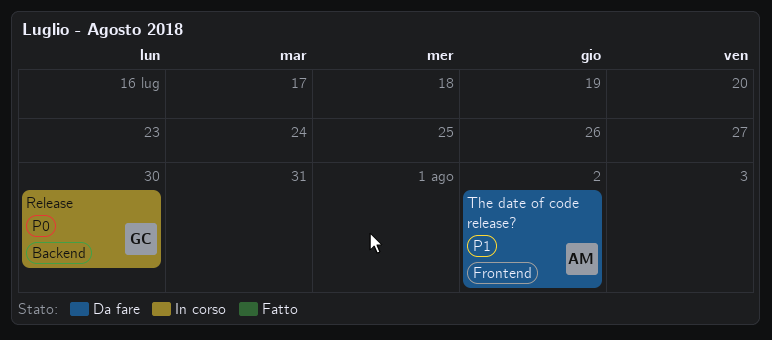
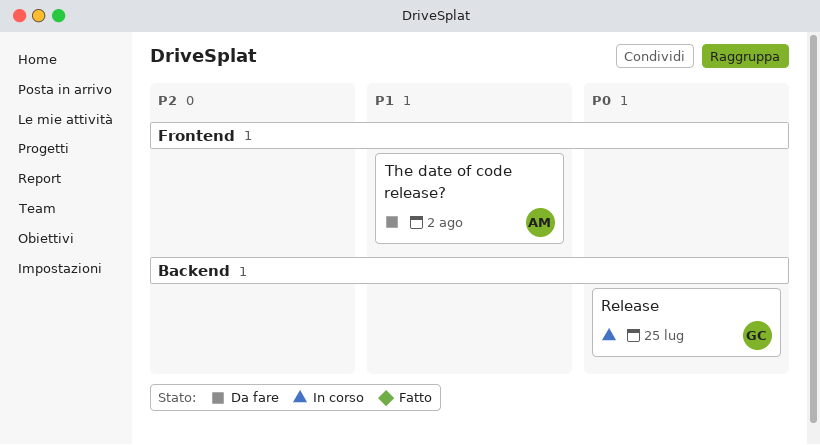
Release, due: Jul 30 -> Jul 25

